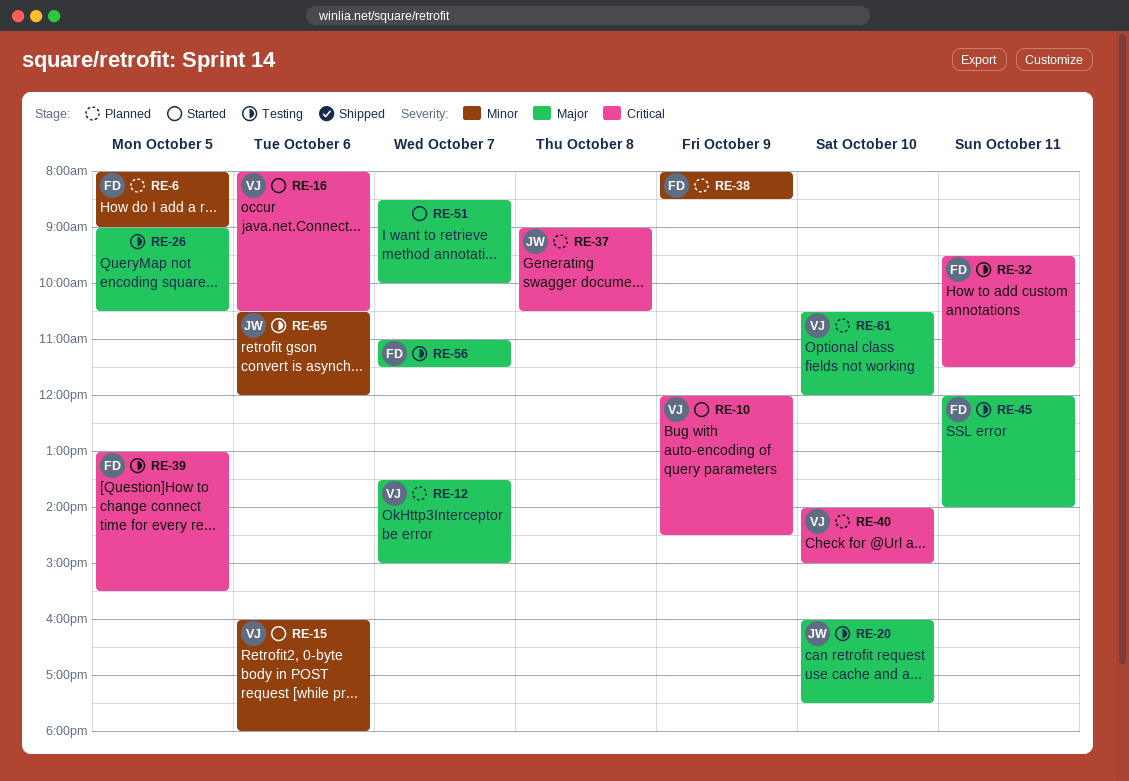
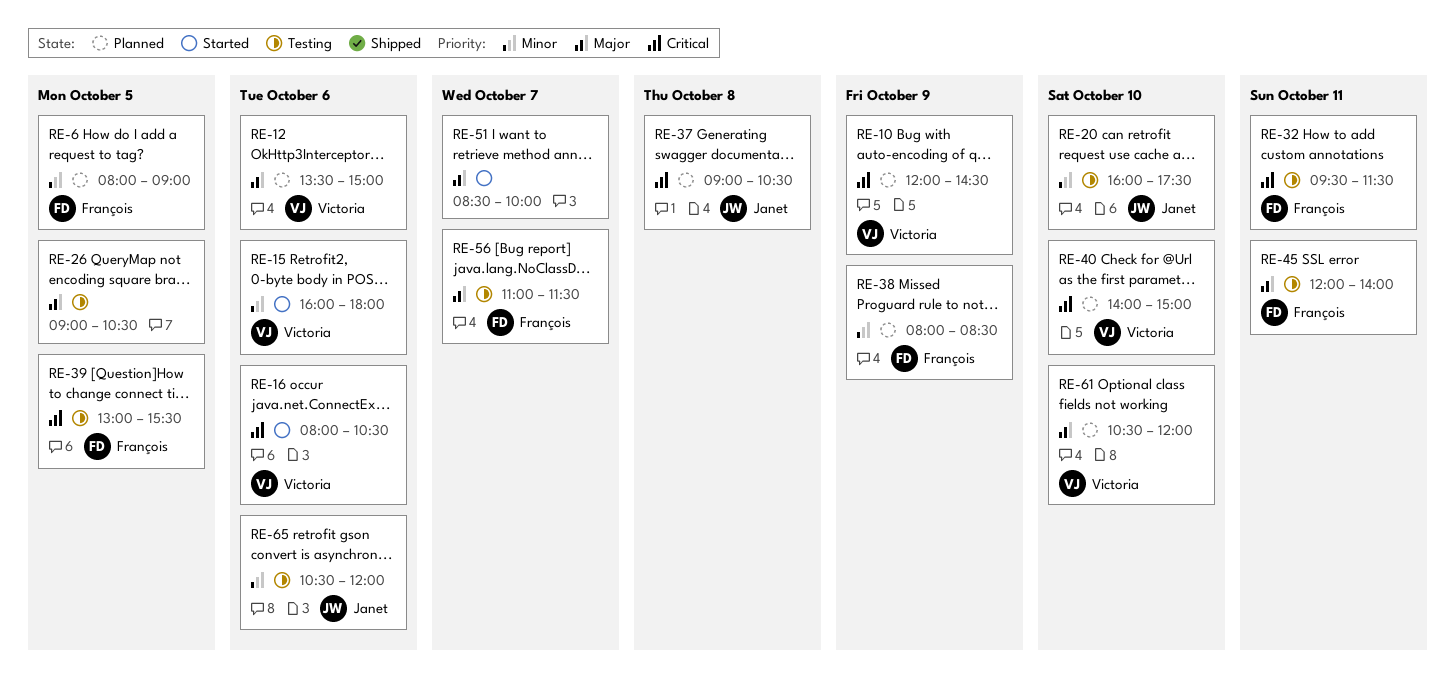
RE-10, status: Started -> Planned
RE-12, day: Oct 7 -> Oct 6
RE-20, priority: Major -> Minor

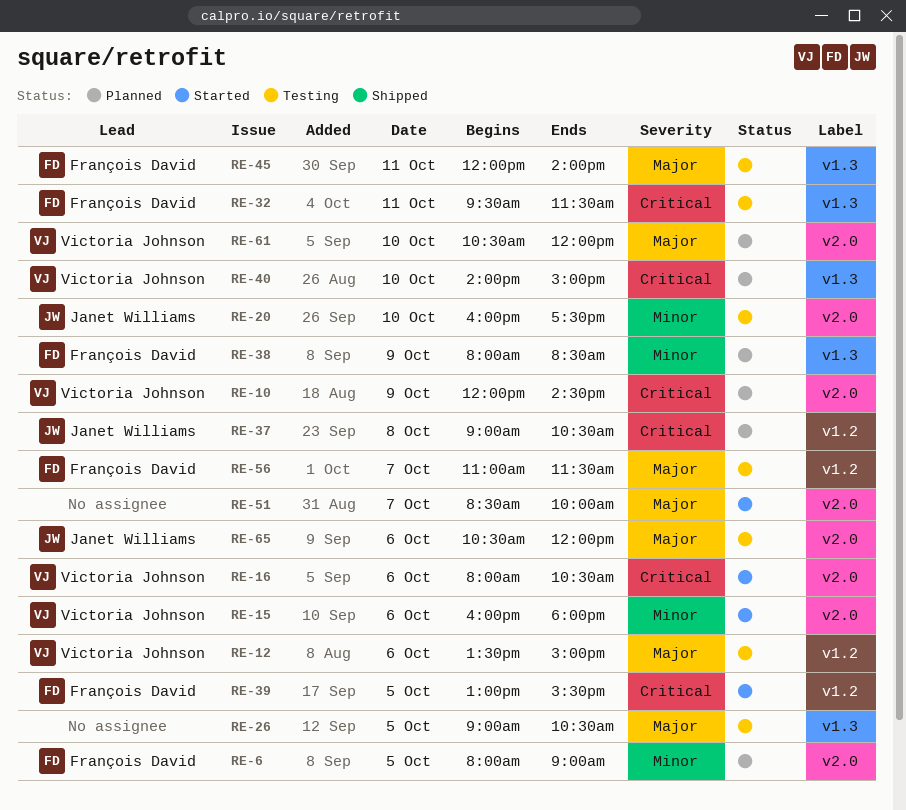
RE-12, status: Planned -> Testing
RE-39, status: Testing -> Started
RE-65, priority: Minor -> Major

